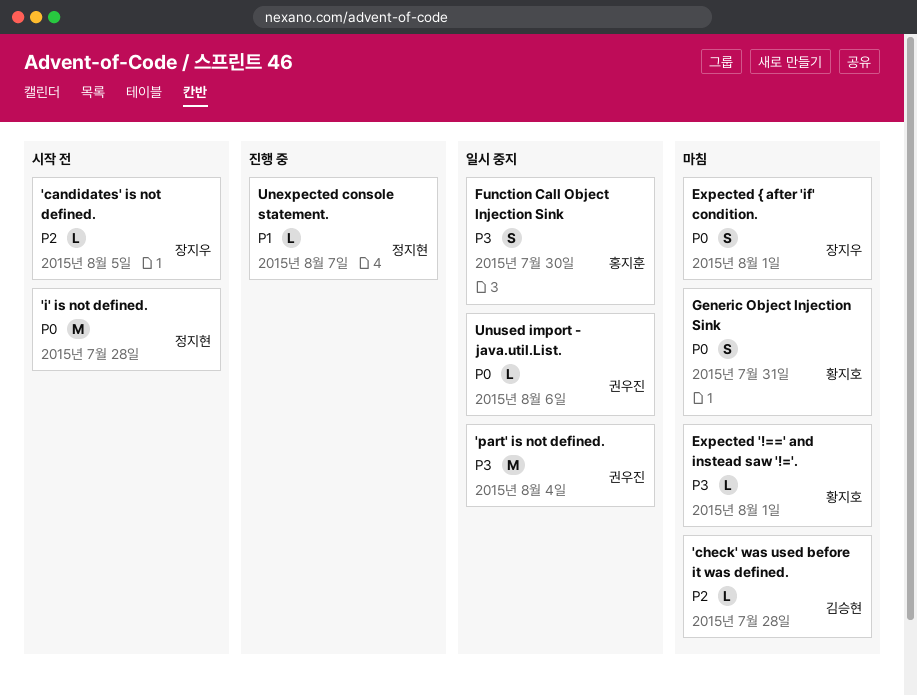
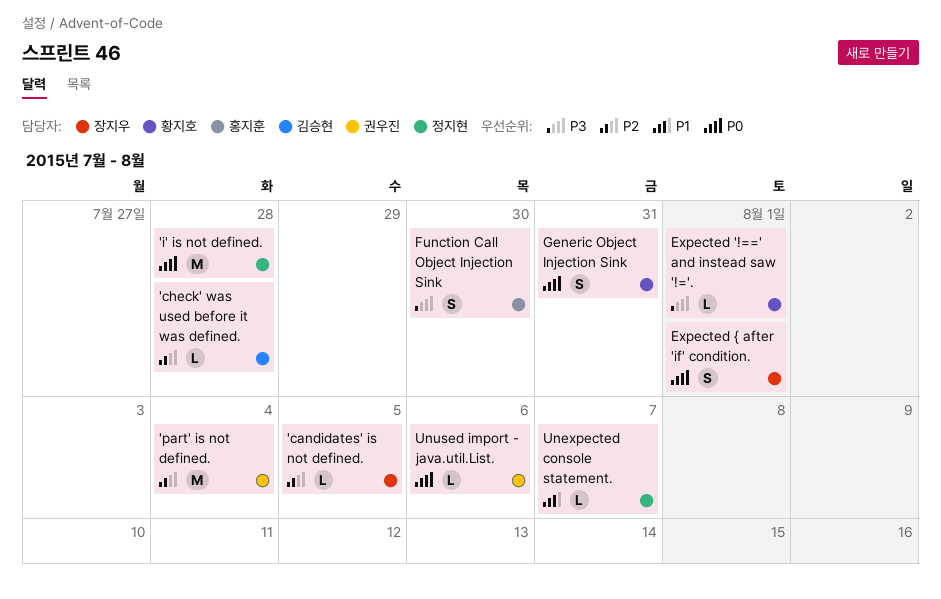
'part' is not defined., priority: P3 -> P2

